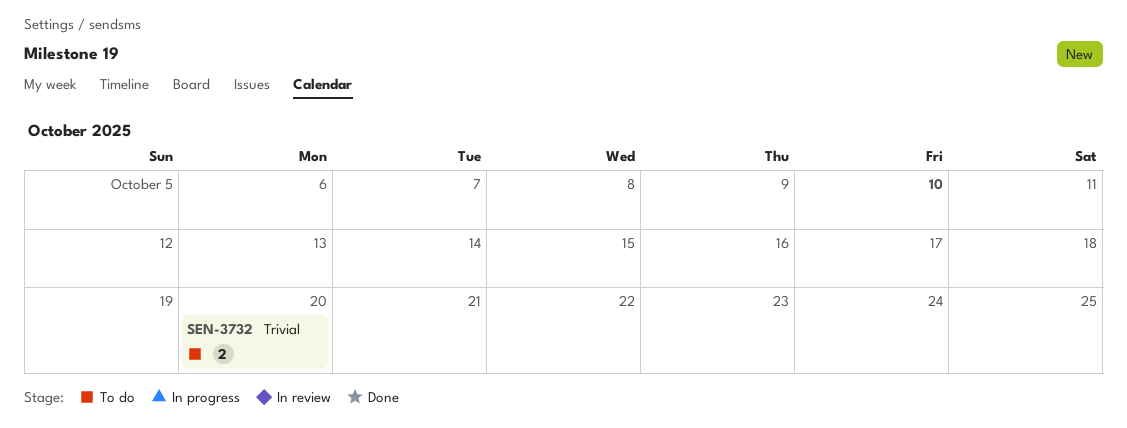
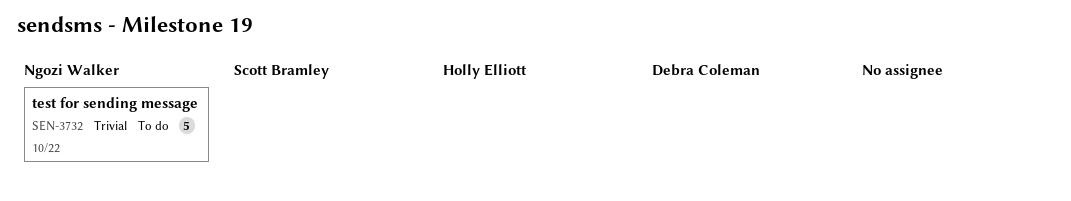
SEN-3732, estimate: 2 -> 5
SEN-3732, due: Oct 20 -> Oct 22

